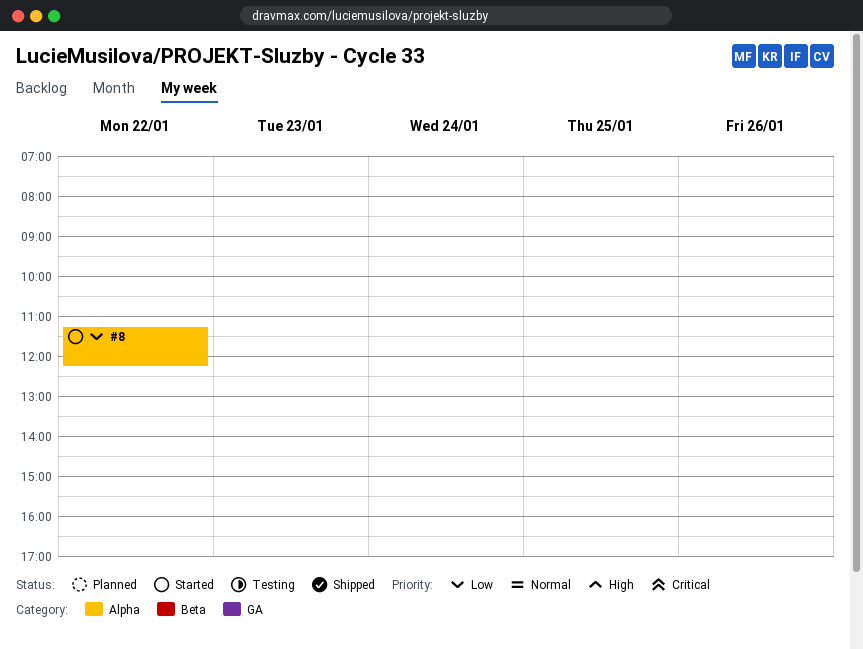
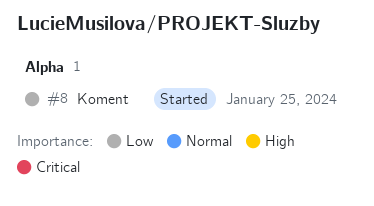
#8, day: Jan 22 -> Jan 25

